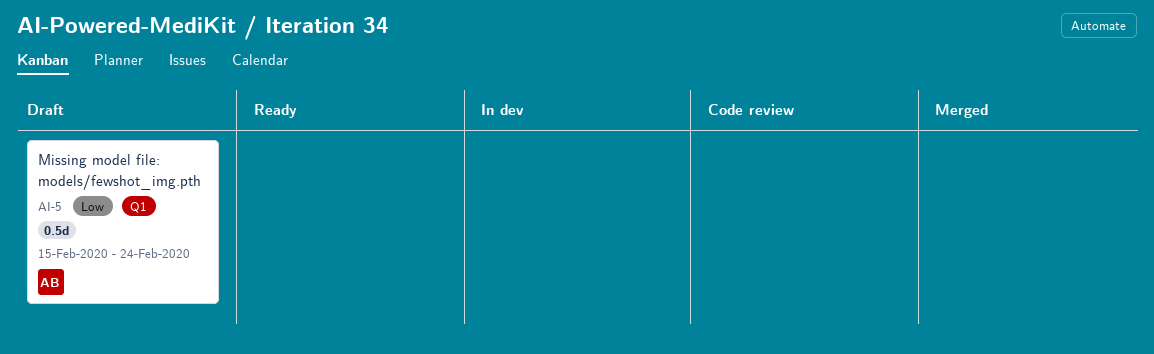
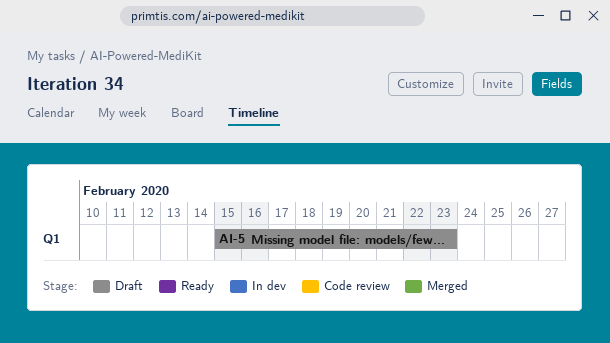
AI-5, due: Feb 24 -> Feb 23

